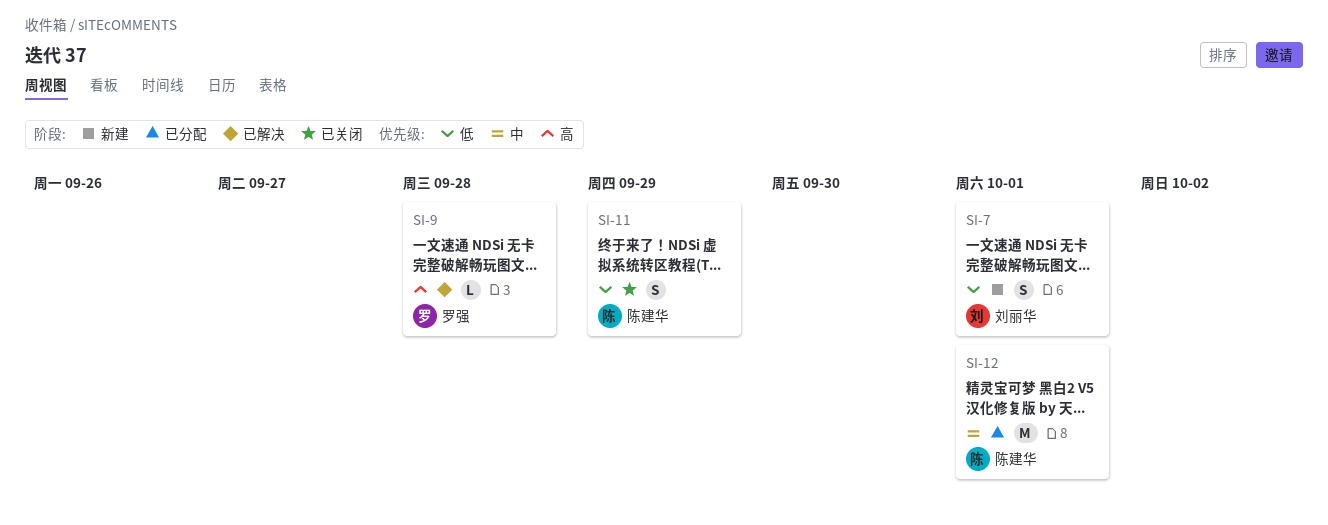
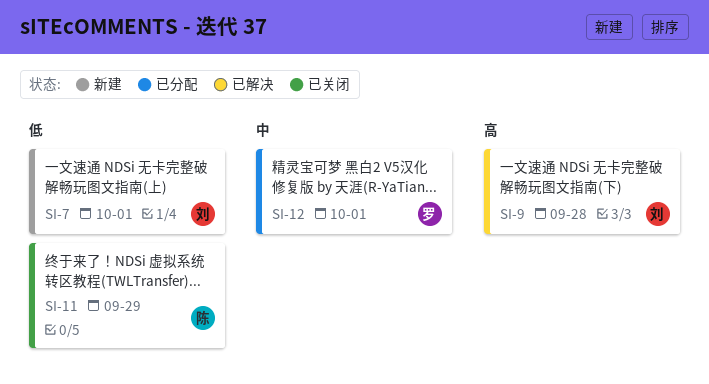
SI-9, owner: 罗强 -> 刘丽华
SI-12, owner: 陈建华 -> 罗强

